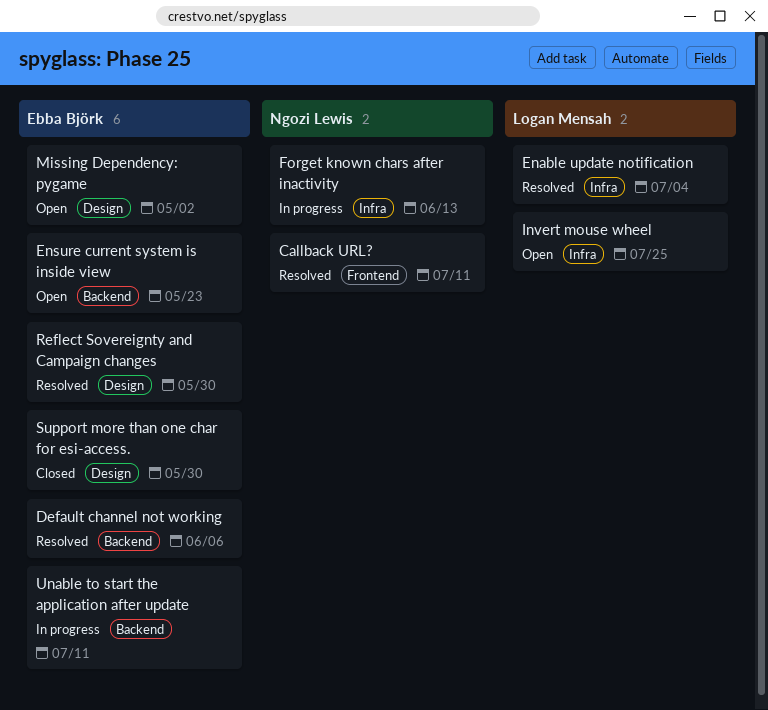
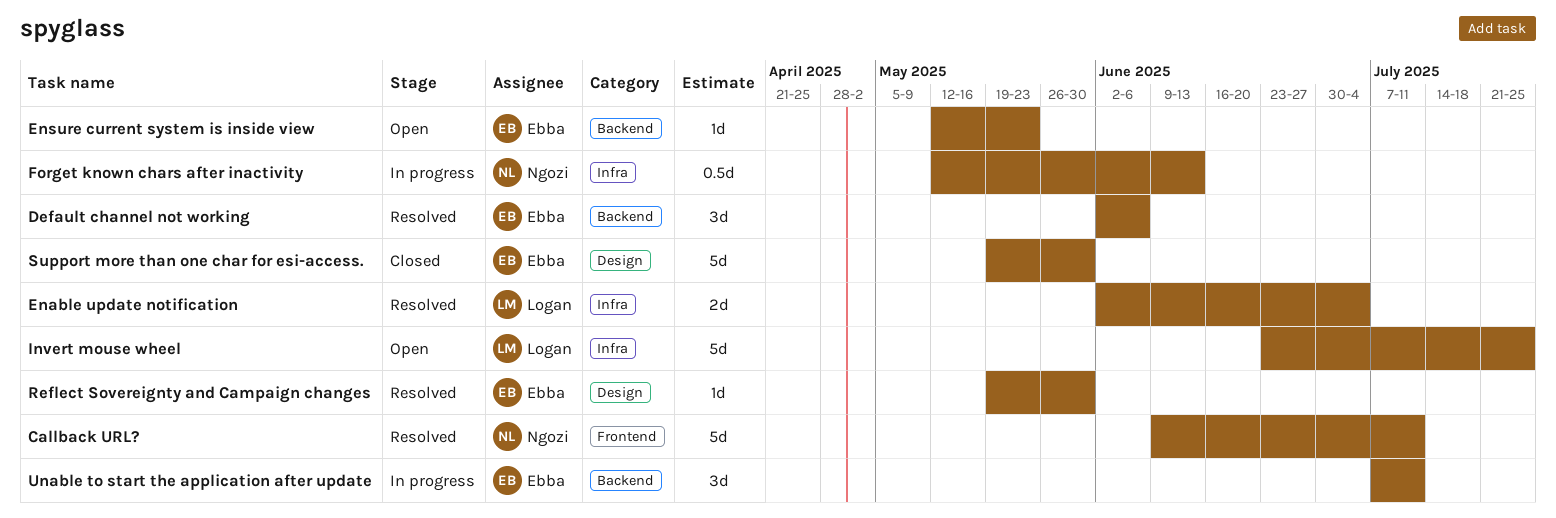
Missing Dependency: pygame: present -> none

